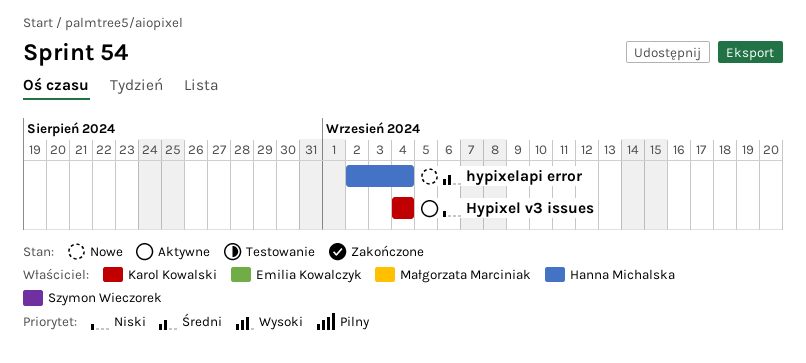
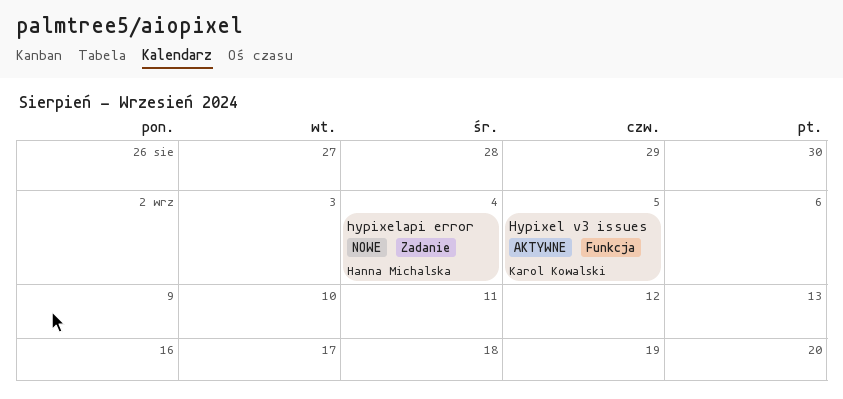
Hypixel v3 issues, due: Sep 4 -> Sep 5

